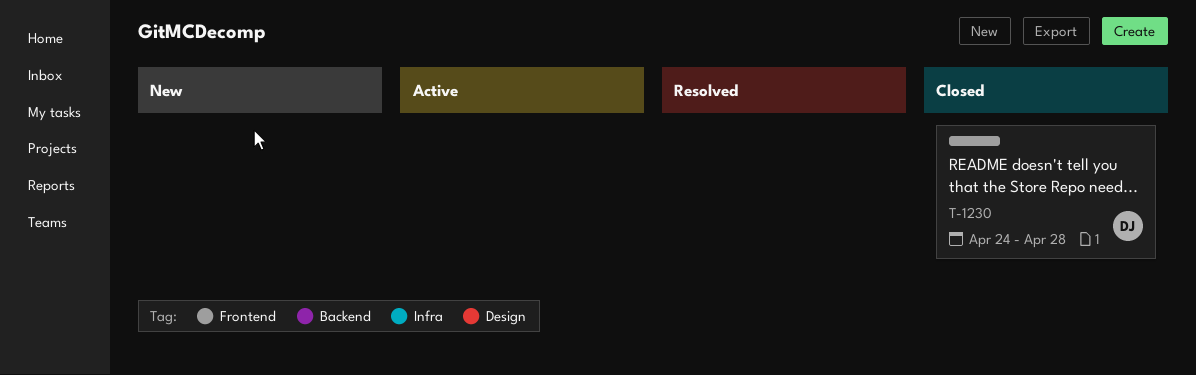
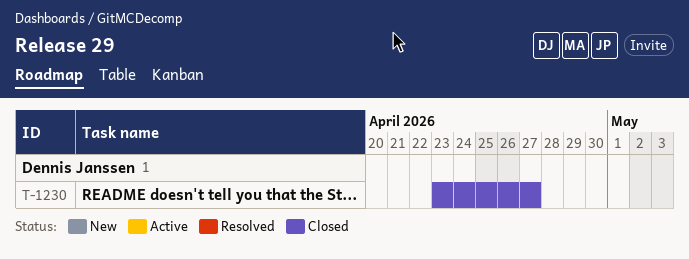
T-1230, start: Apr 24 -> Apr 23
T-1230, due: Apr 28 -> Apr 27

